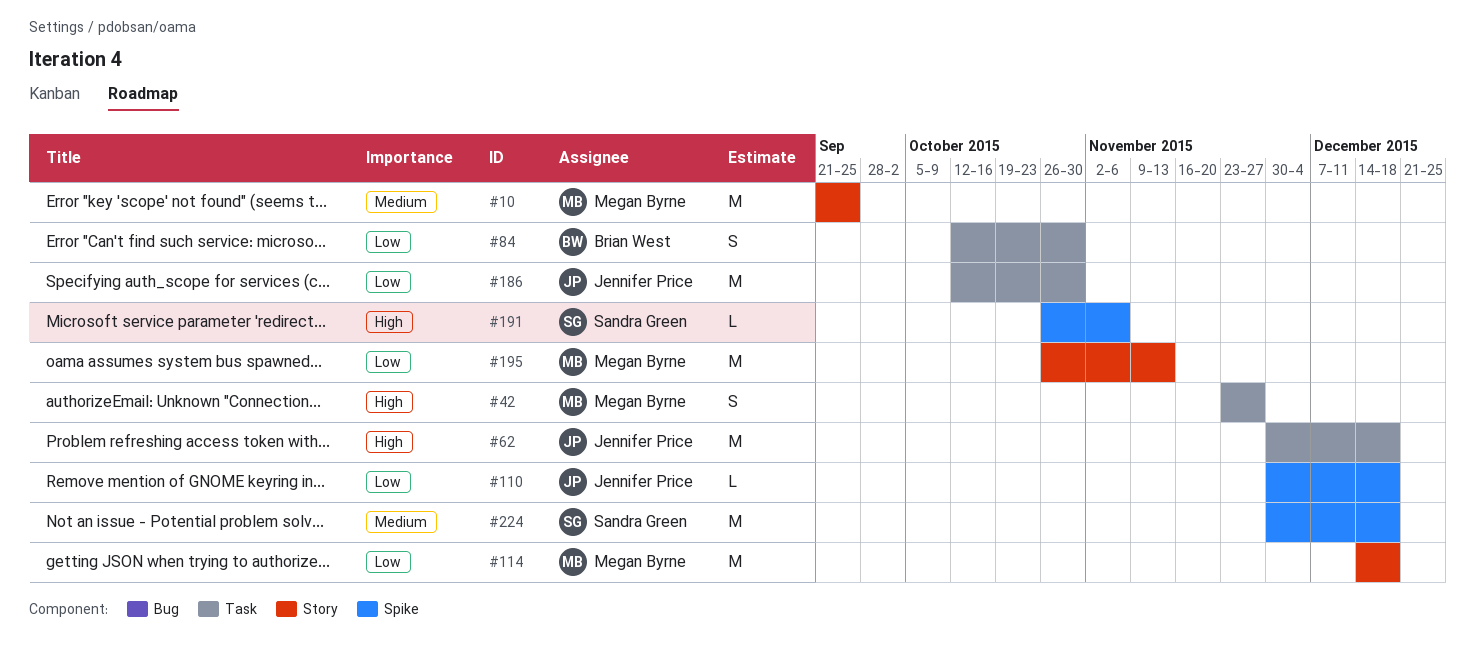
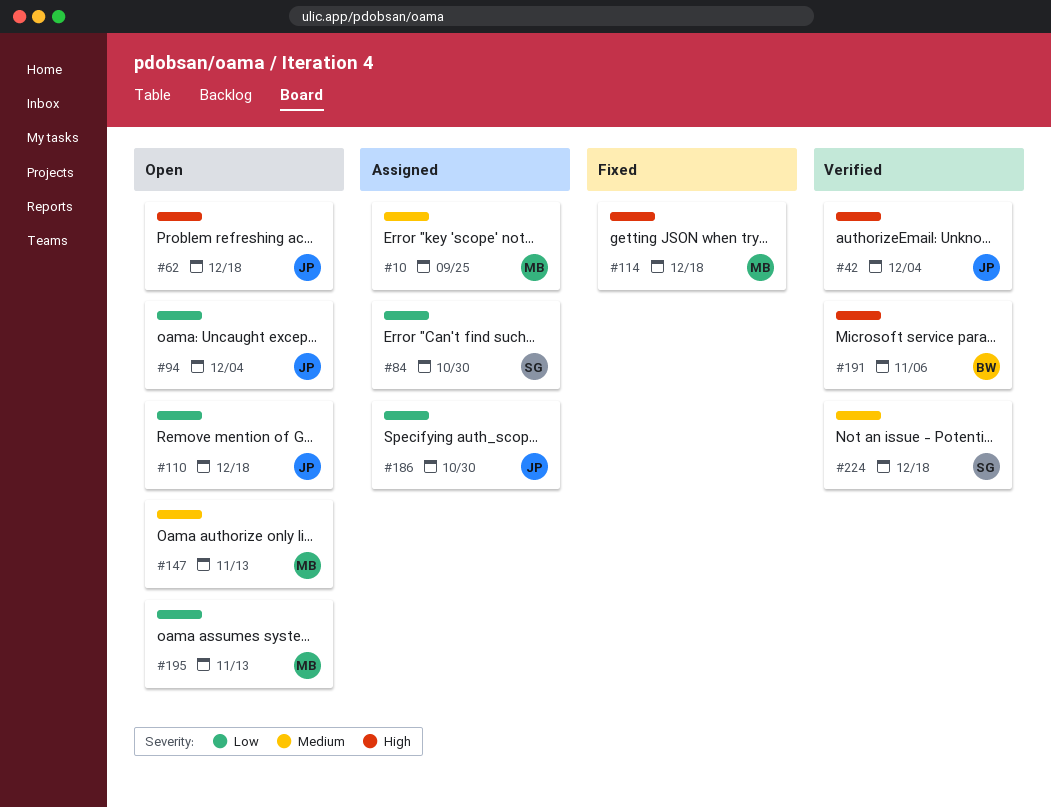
#42, owner: Megan Byrne -> Jennifer Price
#42, due: Nov 27 -> Dec 4
#84, owner: Brian West -> Sandra Green
#94: none -> present
#114, priority: Low -> High
#147: none -> present
#191, owner: Sandra Green -> Brian West

